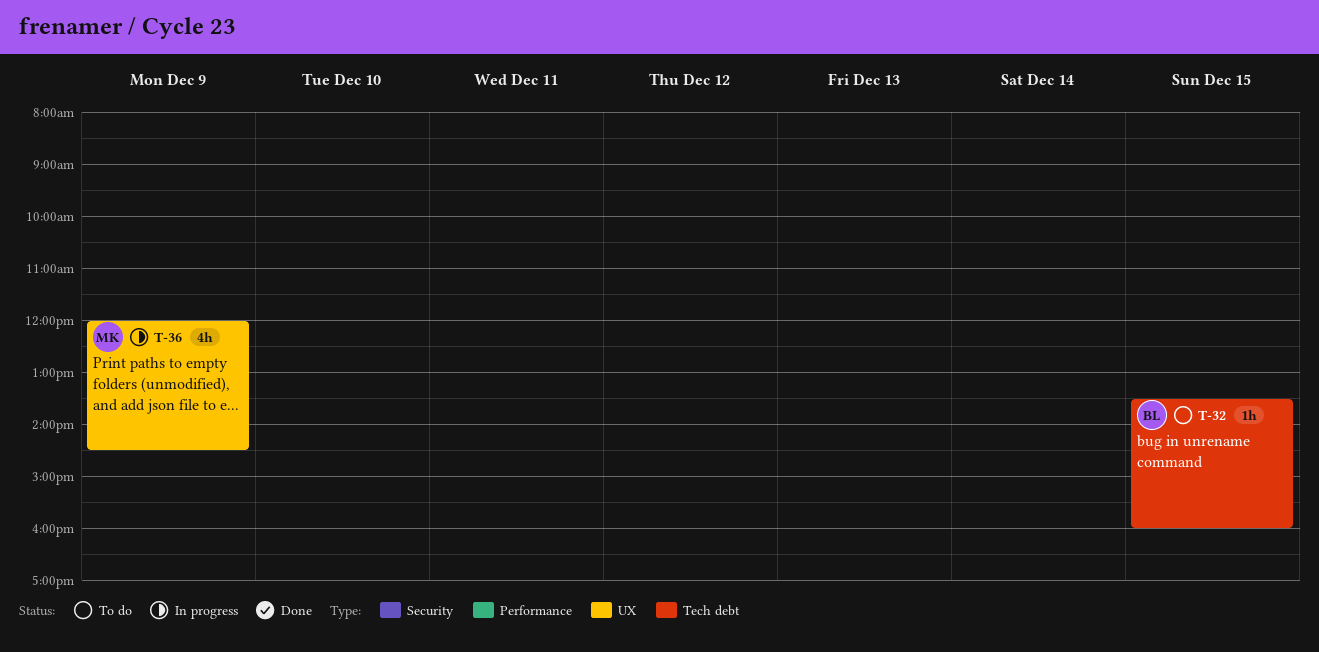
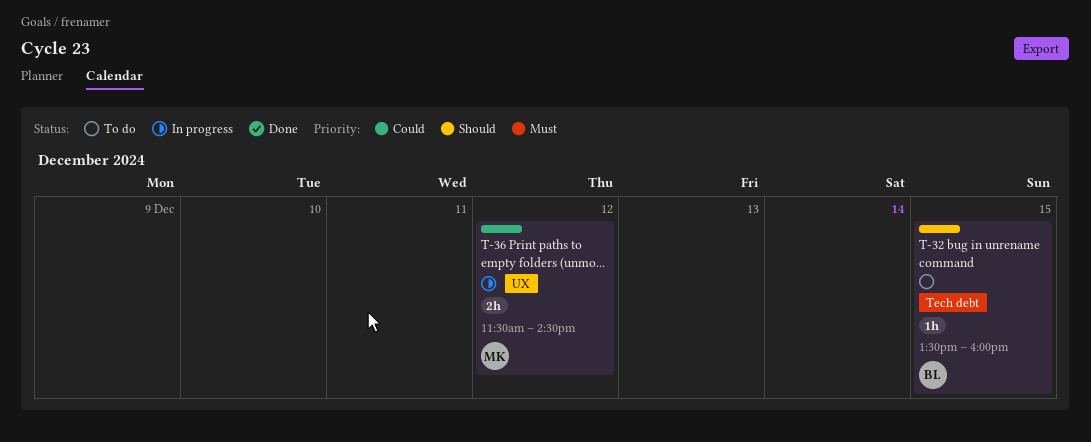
T-36, estimate: 4h -> 2h
T-36, day: Dec 9 -> Dec 12
T-36, begins: 12:00 -> 11:30

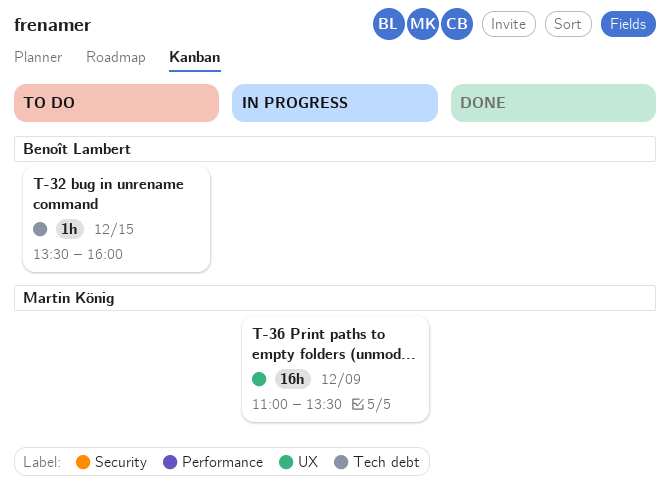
T-36, estimate: 2h -> 16h
T-36, day: Dec 12 -> Dec 9
T-36, begins: 11:30 -> 11:00
T-36, ends: 14:30 -> 13:30

